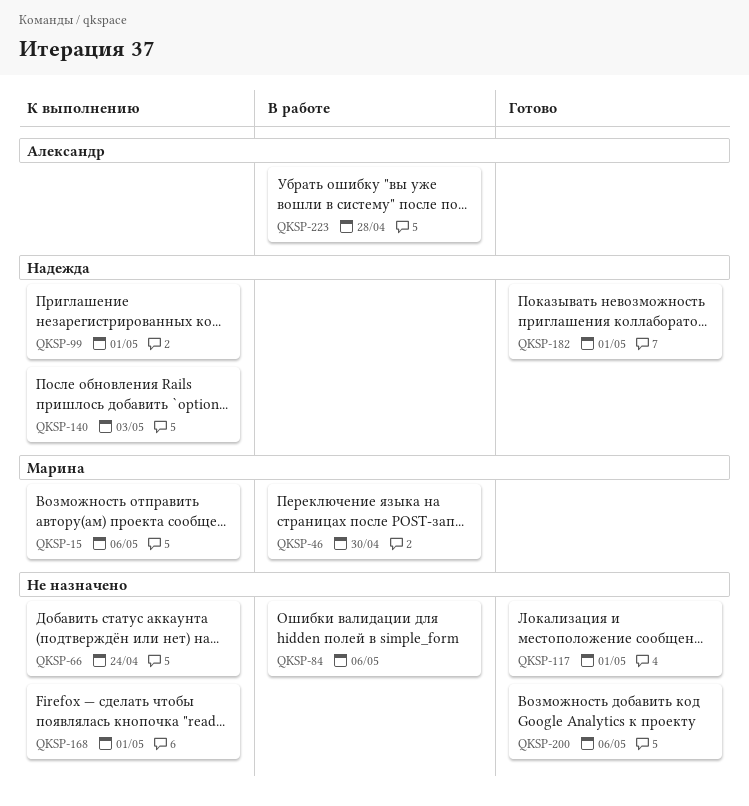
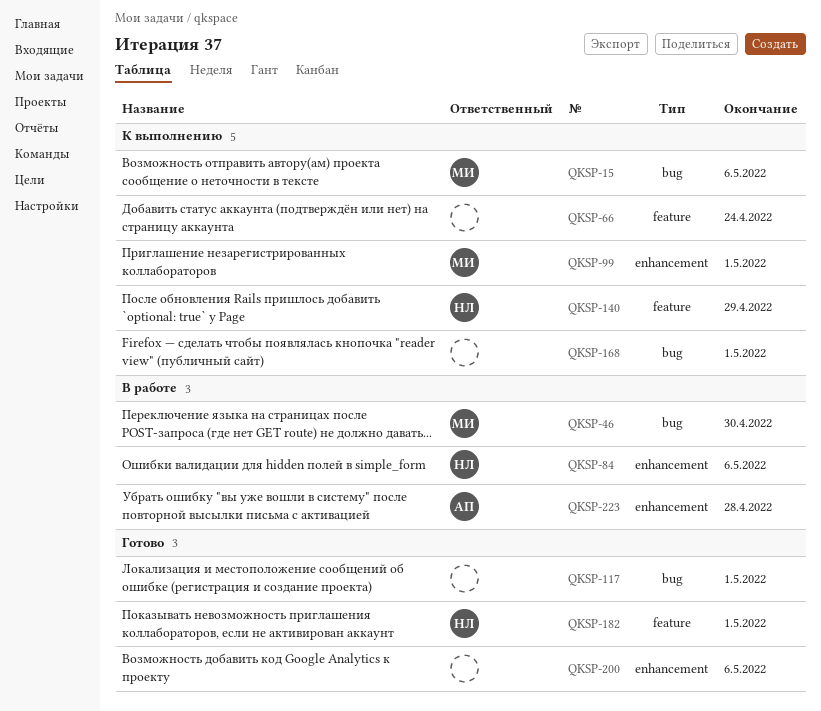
QKSP-84, owner: none -> Надежда
QKSP-99, owner: Надежда -> Марина
QKSP-140, due: May 3 -> Apr 29

